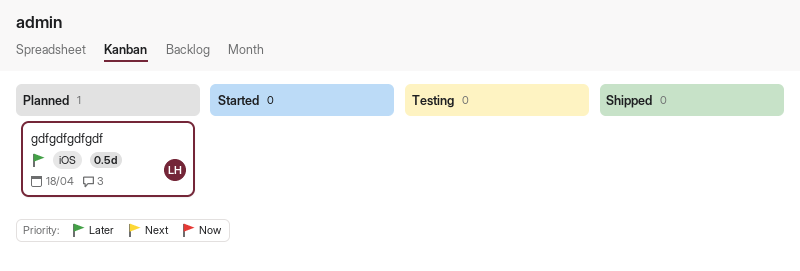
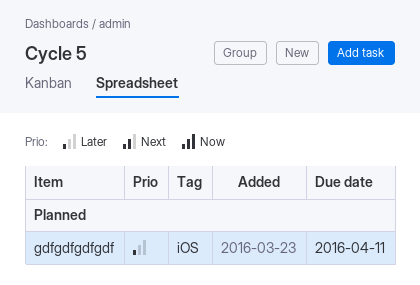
gdfgdfgdfgdf, due: Apr 18 -> Apr 11

